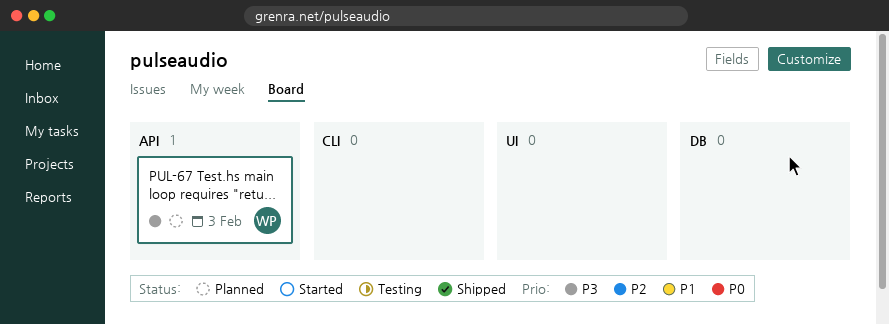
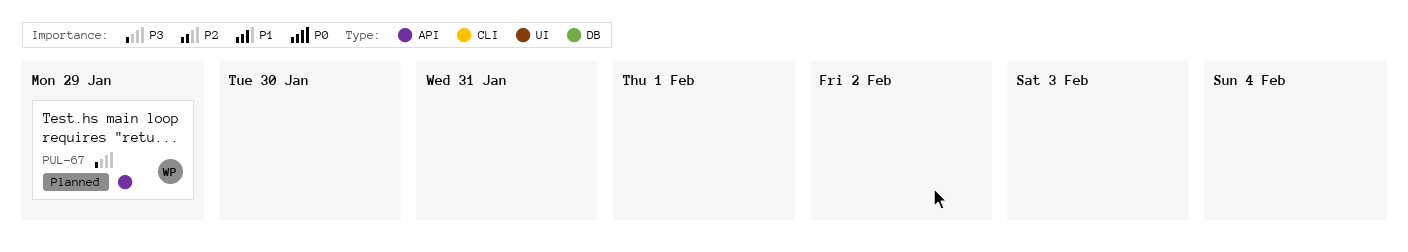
PUL-67, due: Feb 3 -> Jan 29

